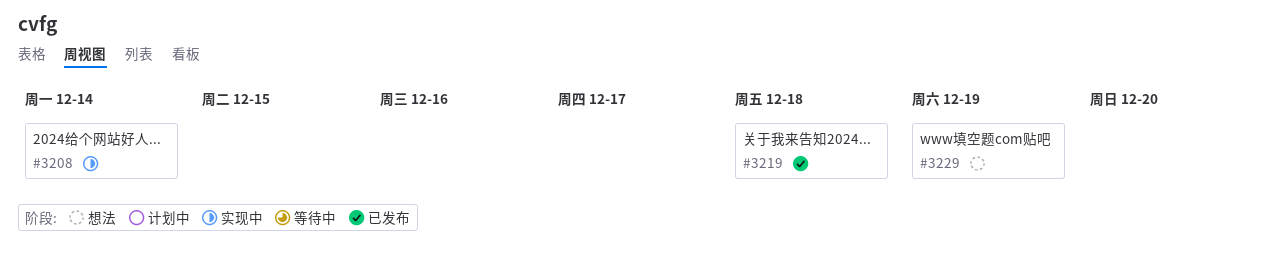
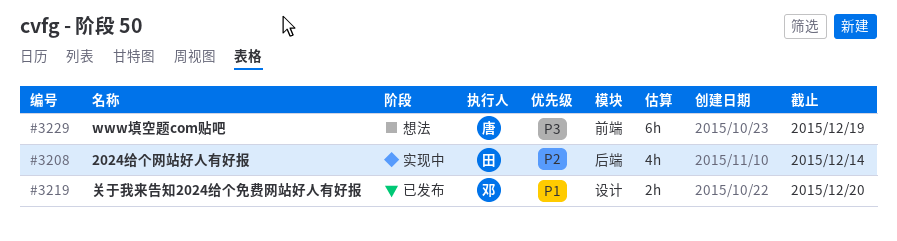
#3219, due: Dec 18 -> Dec 20

